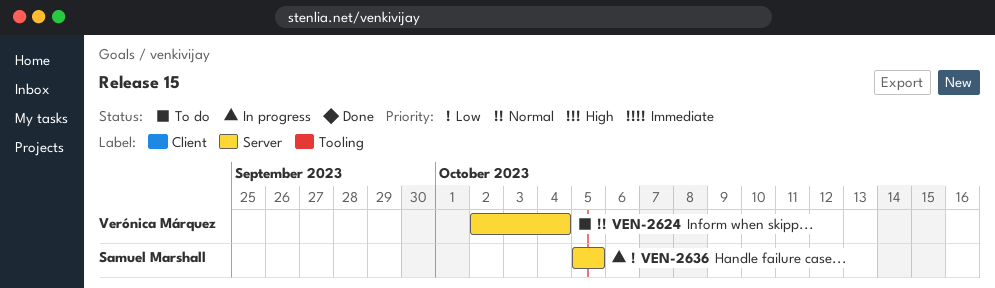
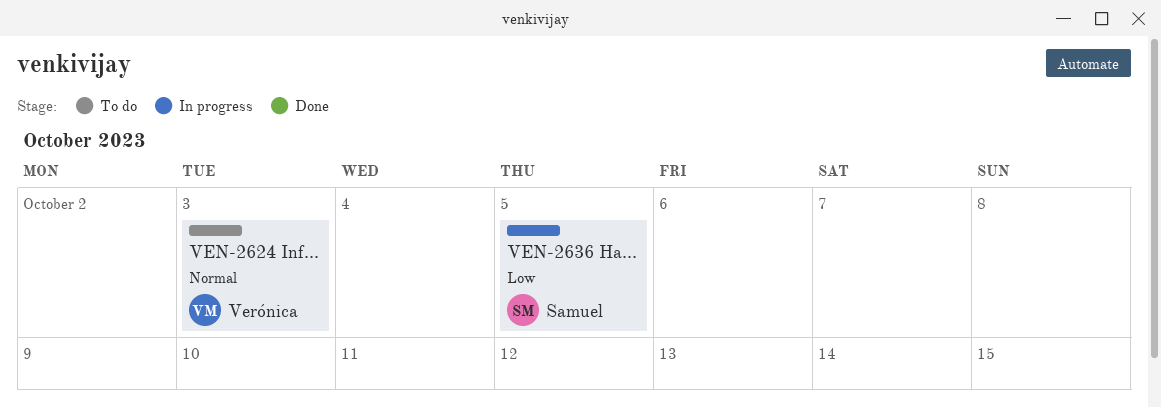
VEN-2624, due: Oct 4 -> Oct 3

